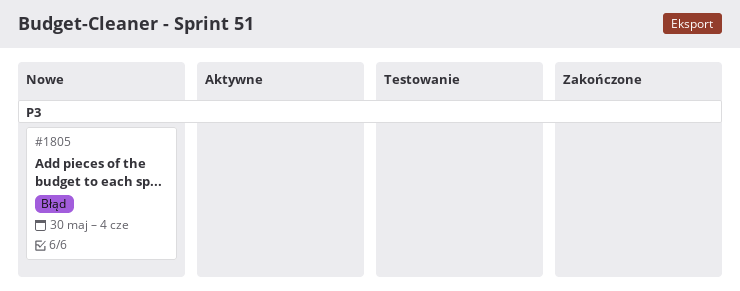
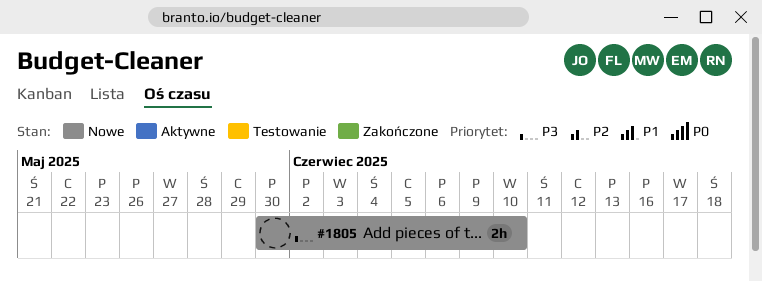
#1805, due: Jun 4 -> Jun 10

